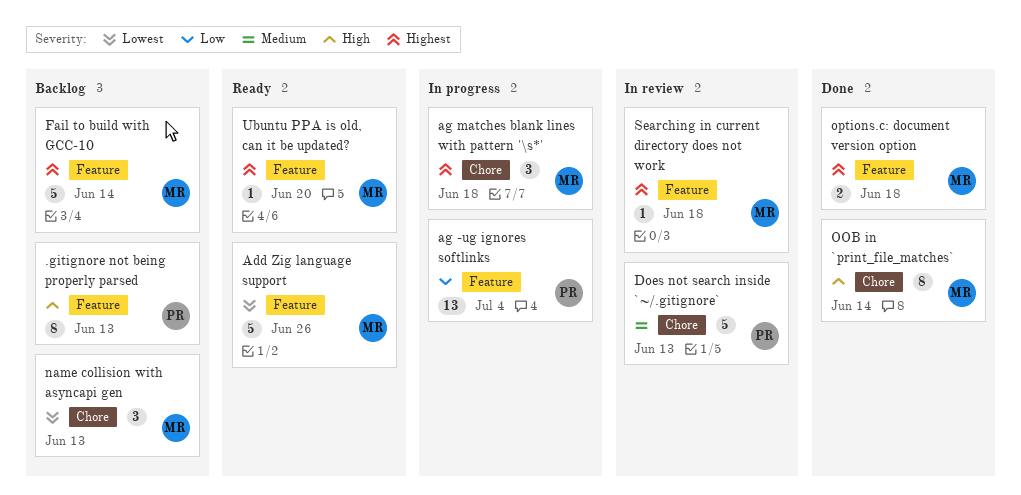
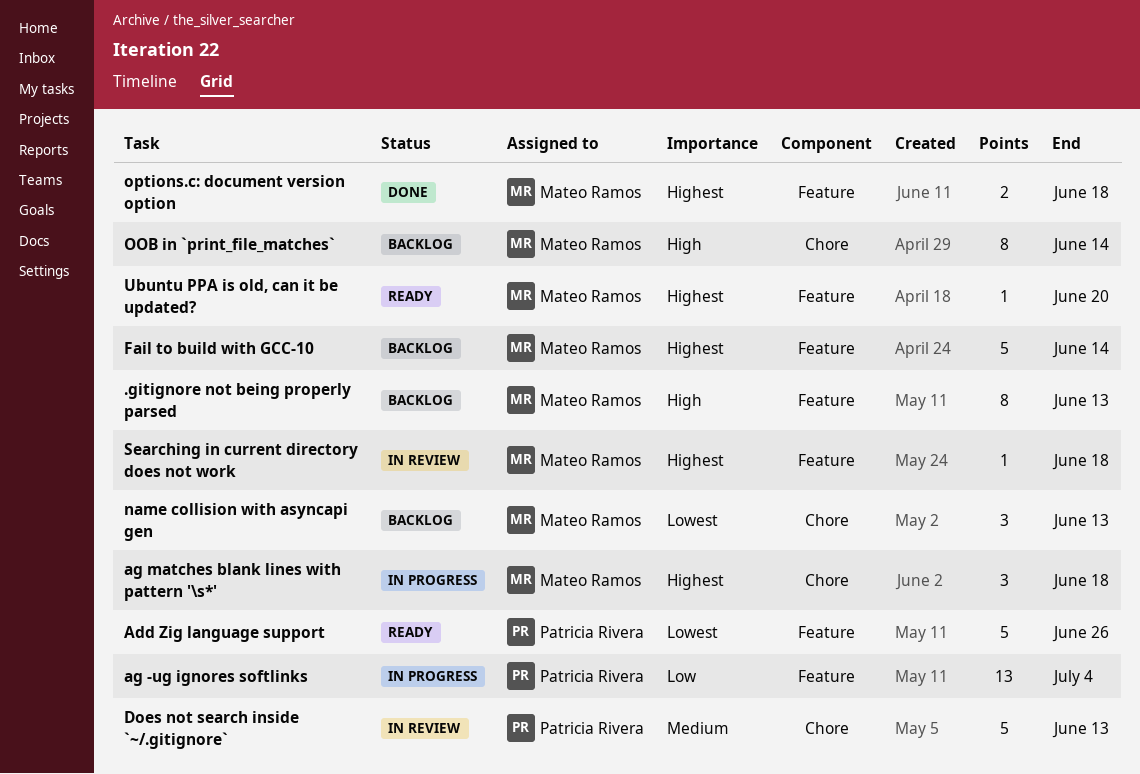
.gitignore not being properly parsed, owner: Patricia Rivera -> Mateo Ramos
Add Zig language support, owner: Mateo Ramos -> Patricia Rivera
OOB in `print_file_matches`, status: Done -> Backlog

